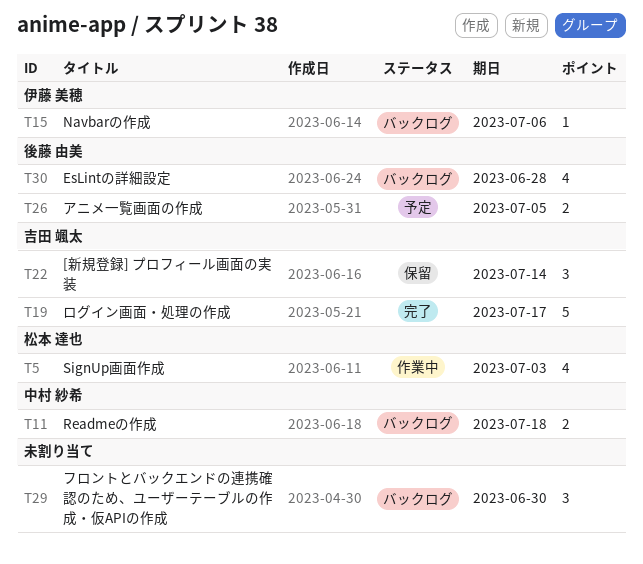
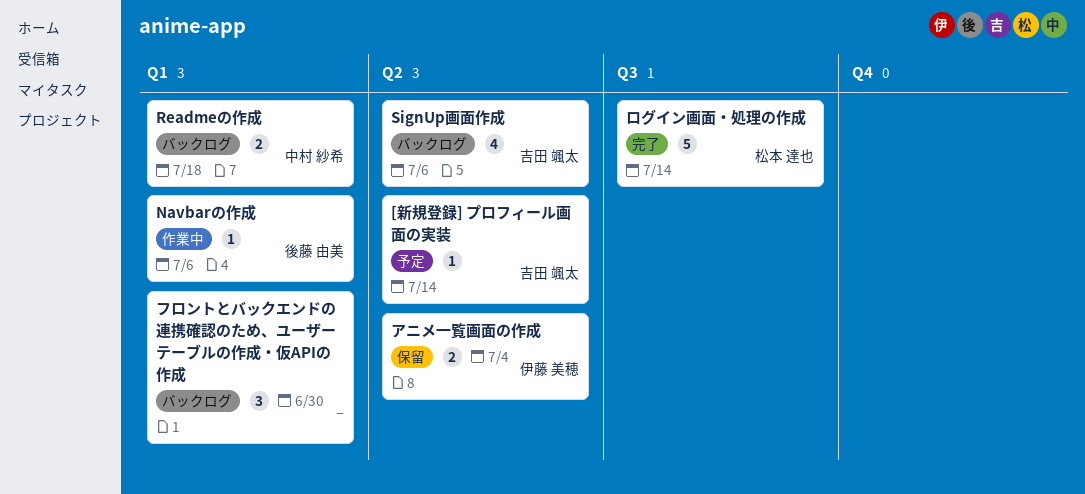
[新規登録] プロフィール画面の実装, status: 保留 -> 予定
[新規登録] プロフィール画面の実装, estimate: 3 -> 1
EsLintの詳細設定: present -> none
Navbarの作成, status: バックログ -> 作業中
Navbarの作成, owner: 伊藤 美穂 -> 後藤 由美
SignUp画面作成, status: 作業中 -> バックログ
SignUp画面作成, owner: 松本 達也 -> 吉田 颯太
SignUp画面作成, due: Jul 3 -> Jul 6
アニメ一覧画面の作成, status: 予定 -> 保留
アニメ一覧画面の作成, owner: 後藤 由美 -> 伊藤 美穂
アニメ一覧画面の作成, due: Jul 5 -> Jul 4
ログイン画面・処理の作成, owner: 吉田 颯太 -> 松本 達也
ログイン画面・処理の作成, due: Jul 17 -> Jul 14

